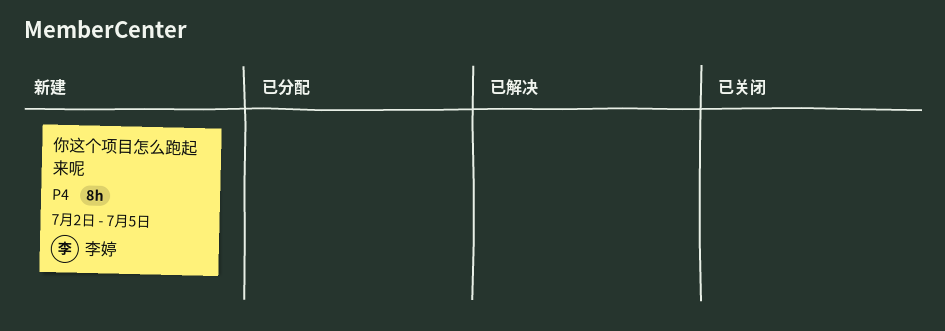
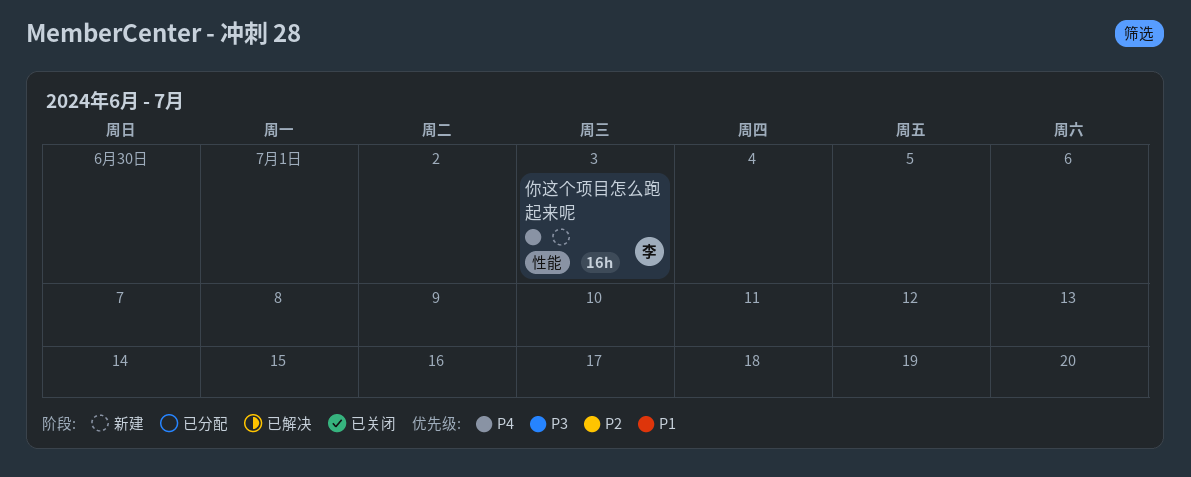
你这个项目怎么跑起来呢, estimate: 8h -> 16h
你这个项目怎么跑起来呢, due: Jul 5 -> Jul 3

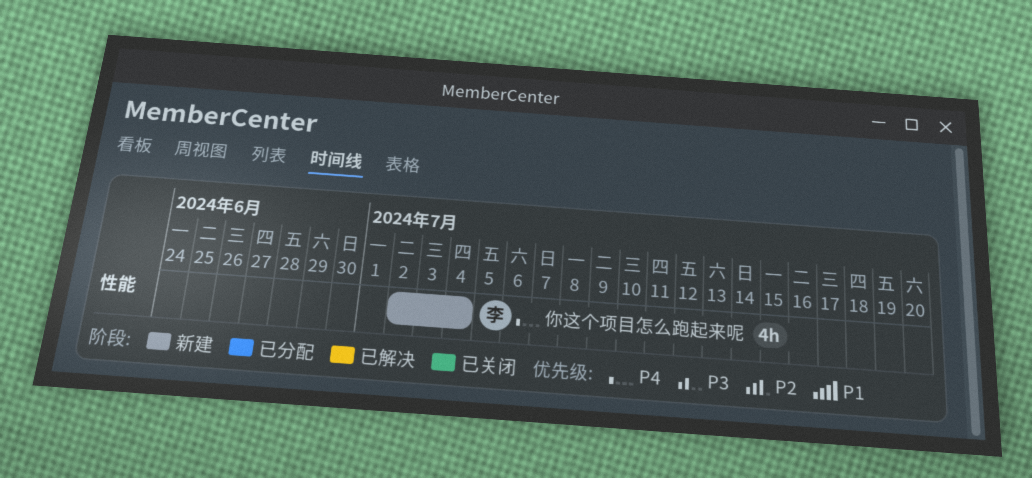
你这个项目怎么跑起来呢, estimate: 16h -> 4h
你这个项目怎么跑起来呢, due: Jul 3 -> Jul 4

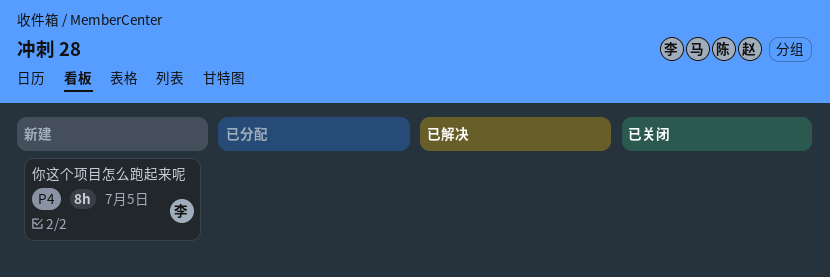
你这个项目怎么跑起来呢, estimate: 4h -> 8h
你这个项目怎么跑起来呢, due: Jul 4 -> Jul 5

